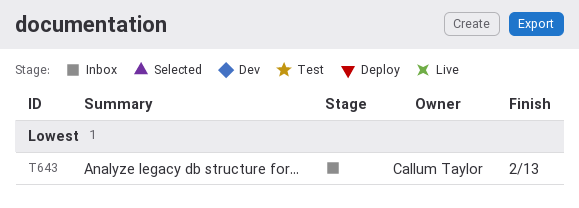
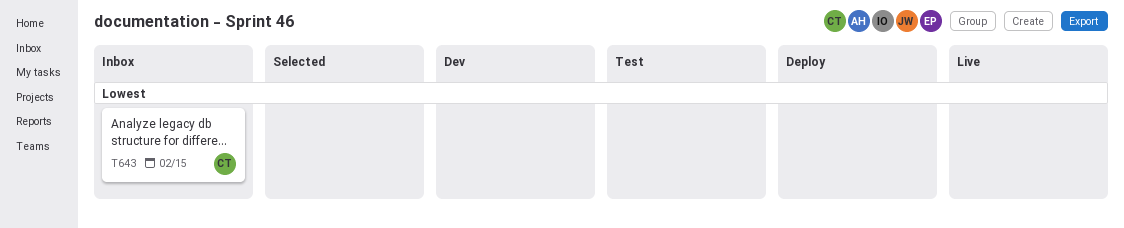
T643, due: Feb 13 -> Feb 15

